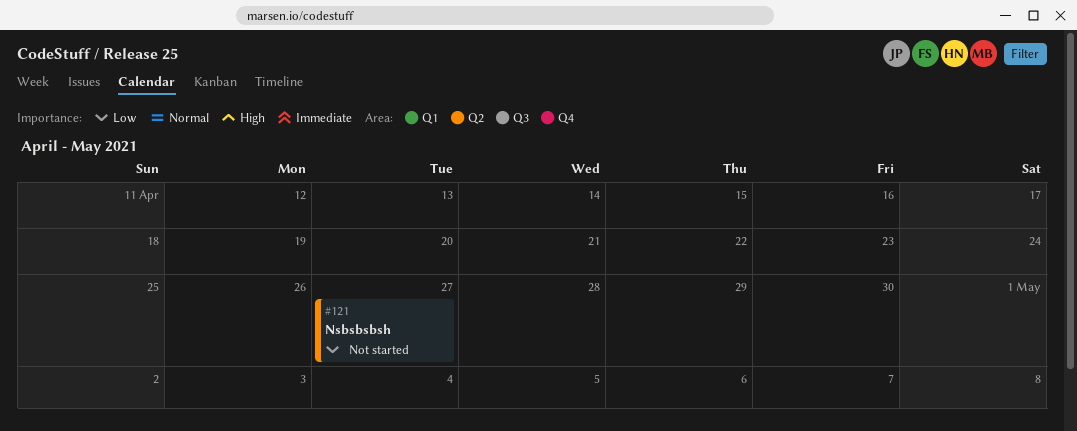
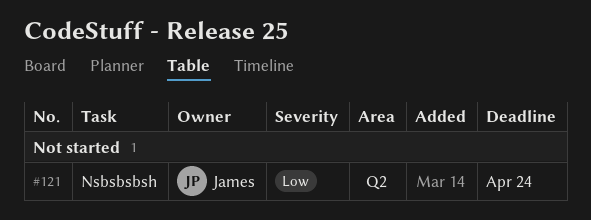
#121, due: Apr 27 -> Apr 24

